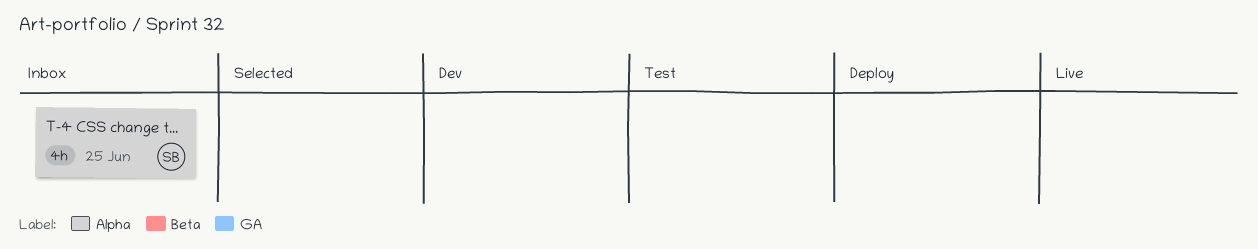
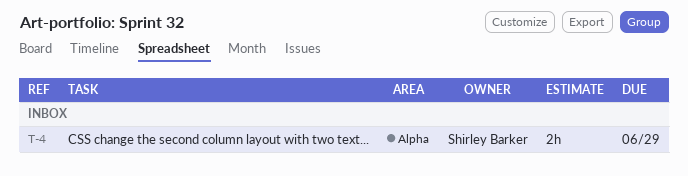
T-4, estimate: 4h -> 2h
T-4, due: Jun 25 -> Jun 29

